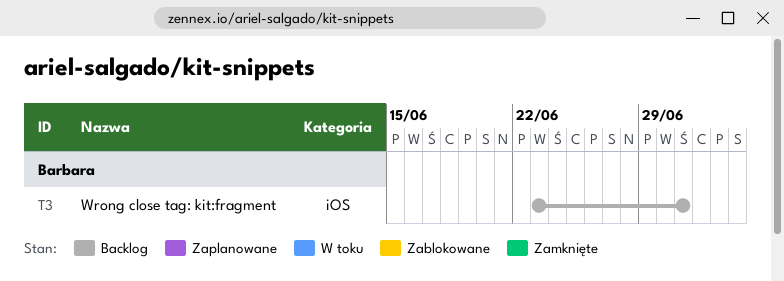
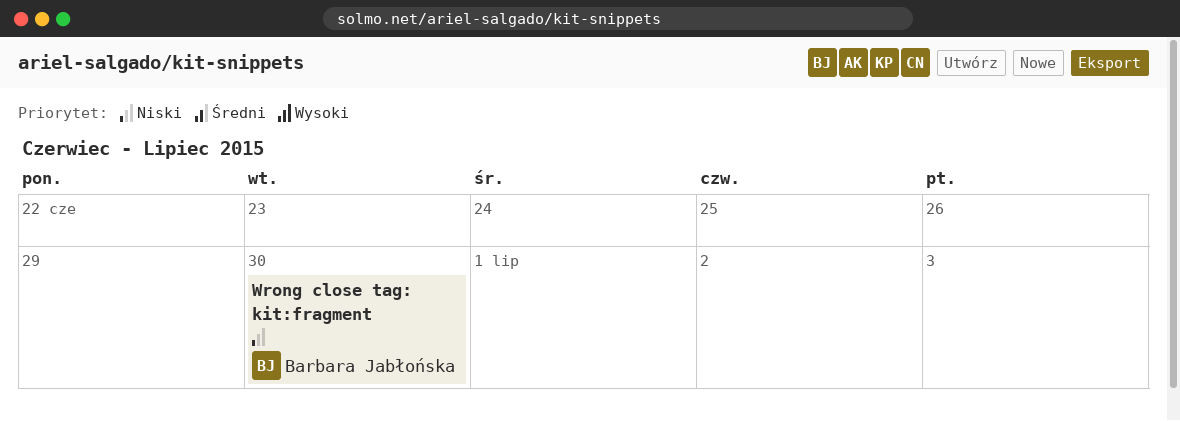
Wrong close tag: kit:fragment, due: Jul 1 -> Jun 30

